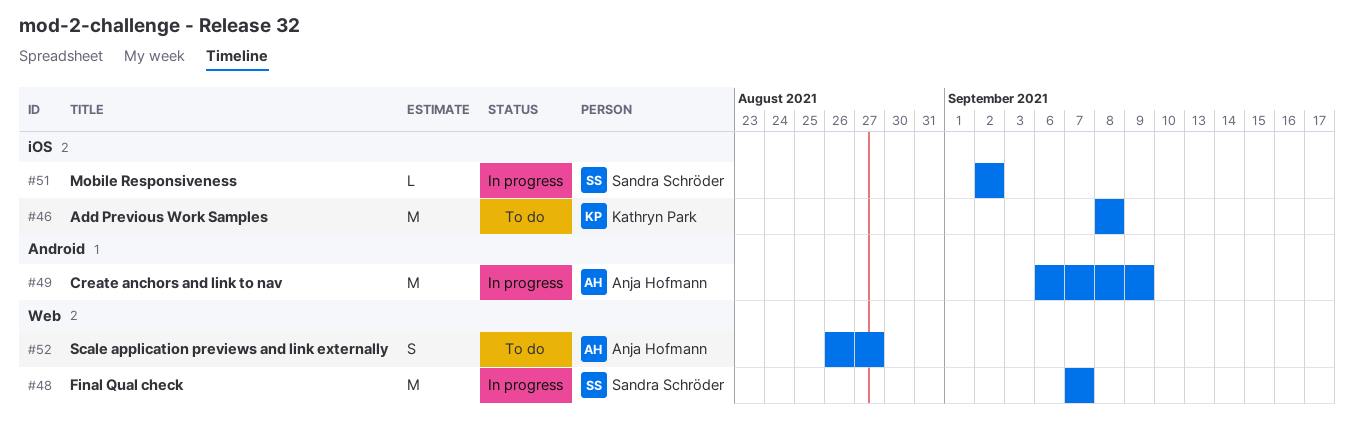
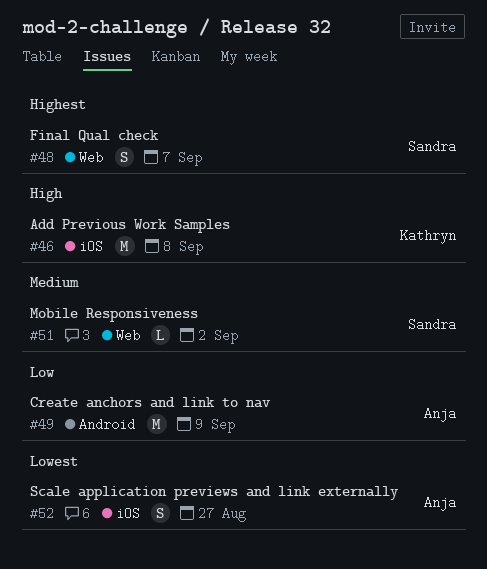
#48, estimate: M -> S
#51, label: iOS -> Web
#52, label: Web -> iOS

